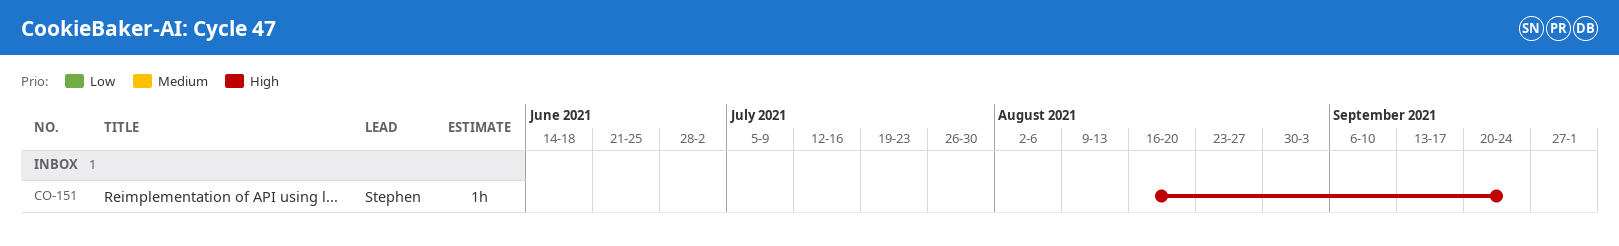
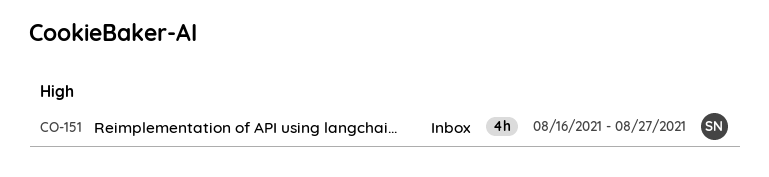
CO-151, estimate: 1h -> 4h
CO-151, due: Sep 24 -> Aug 27

